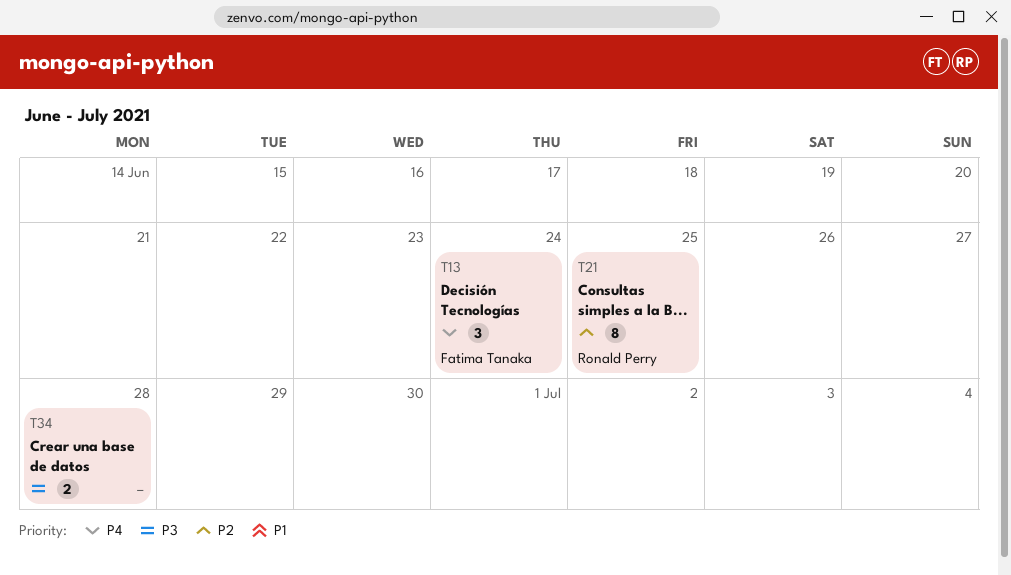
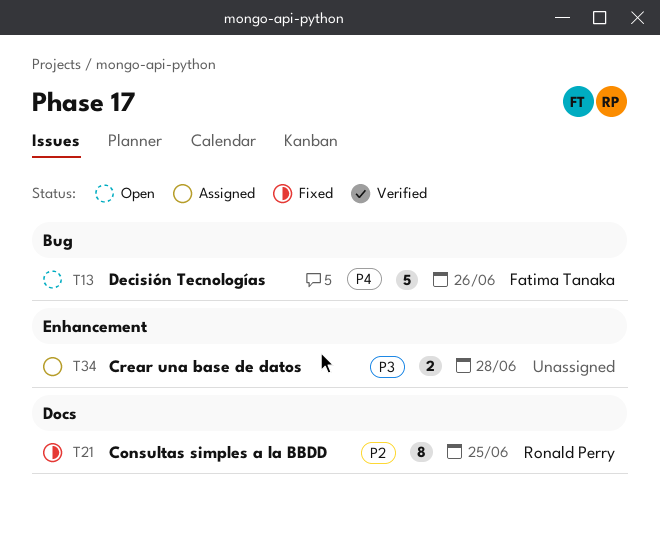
T13, estimate: 3 -> 5
T13, due: Jun 24 -> Jun 26

